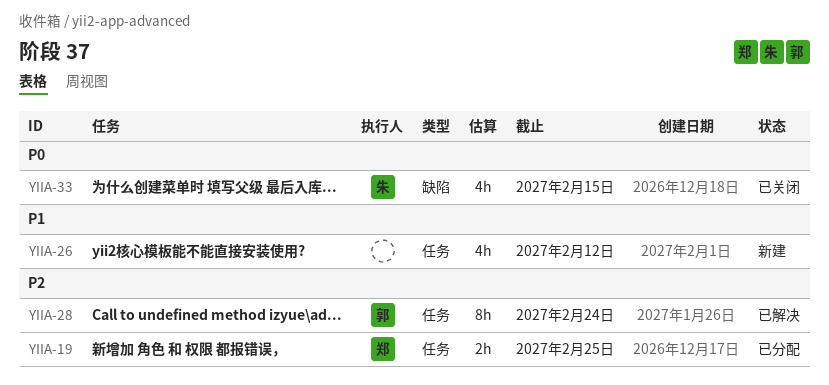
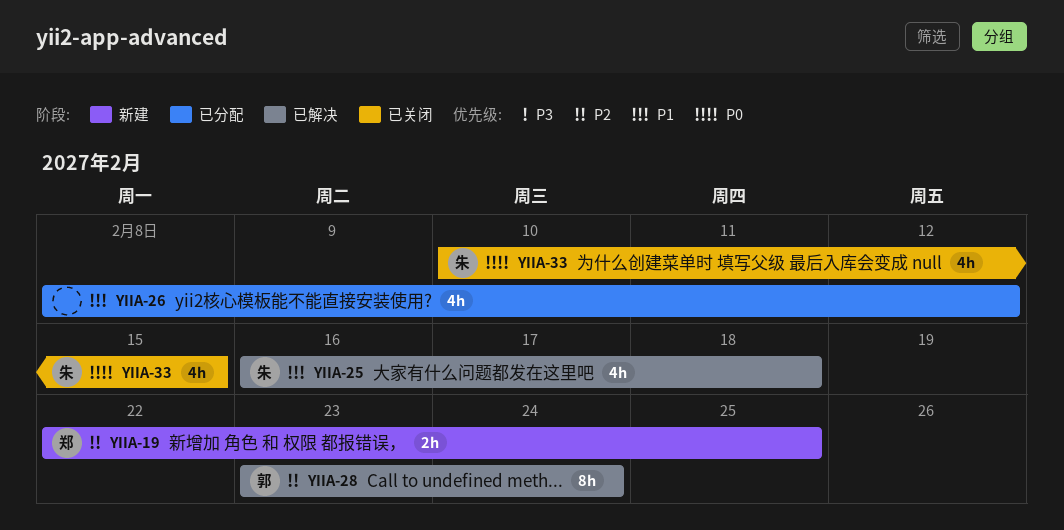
YIIA-19, status: 已分配 -> 新建
YIIA-25: none -> present
YIIA-26, status: 新建 -> 已分配

